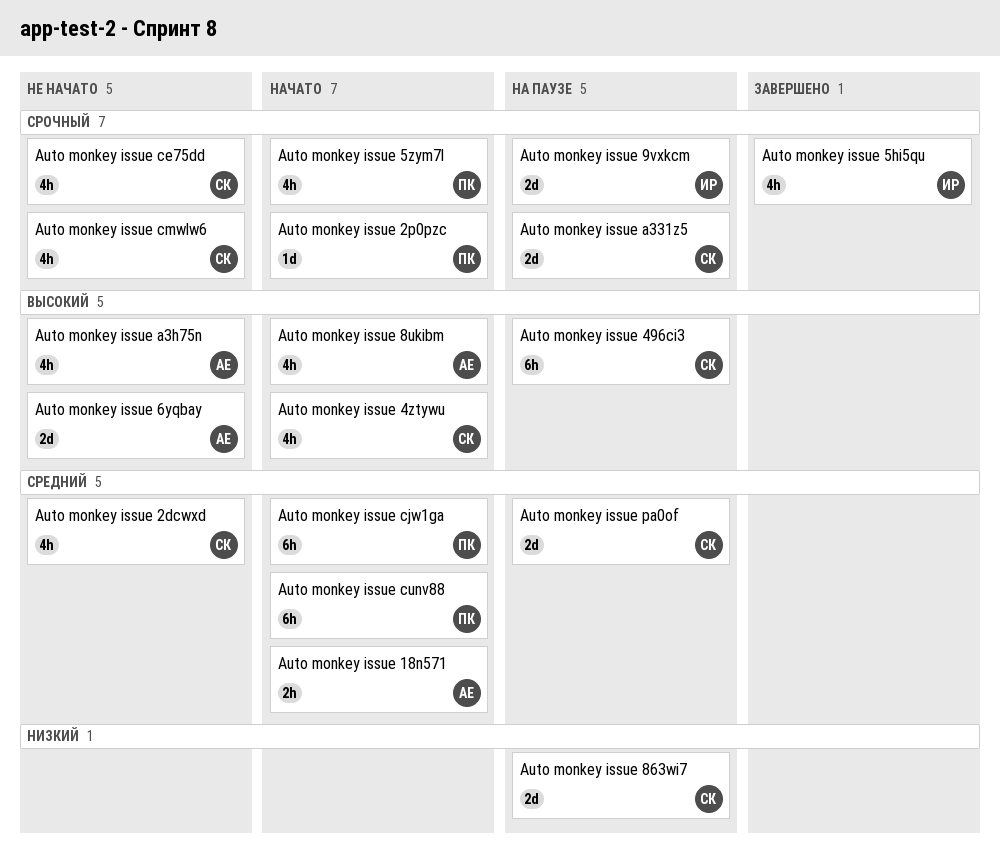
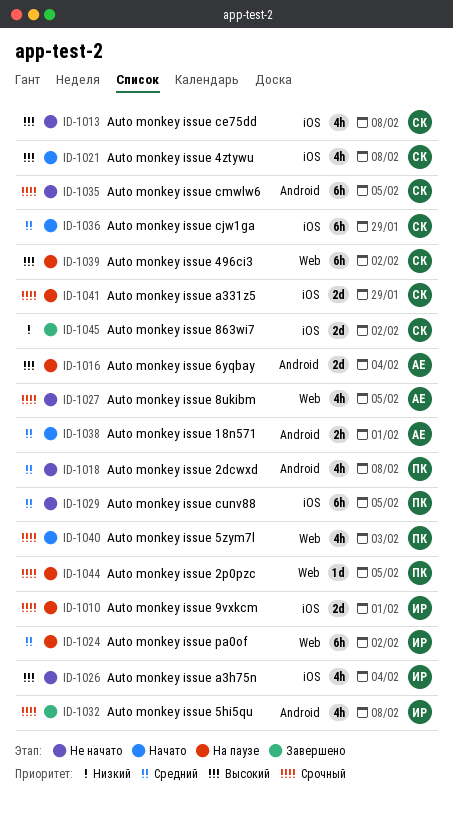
Auto monkey issue 2dcwxd, owner: СК -> ПК
Auto monkey issue 2p0pzc, status: Начато -> На паузе
Auto monkey issue 6yqbay, status: Не начато -> На паузе
Auto monkey issue 863wi7, status: На паузе -> Завершено
Auto monkey issue 8ukibm, status: Начато -> Не начато
Auto monkey issue 8ukibm, priority: Высокий -> Срочный
Auto monkey issue a3h75n, owner: АЕ -> ИР
Auto monkey issue ce75dd, priority: Срочный -> Высокий
Auto monkey issue cjw1ga, owner: ПК -> СК
Auto monkey issue cmwlw6, estimate: 4h -> 6h
Auto monkey issue cunv88, status: Начато -> Не начато
Auto monkey issue pa0of, owner: СК -> ИР
Auto monkey issue pa0of, estimate: 2d -> 6h

